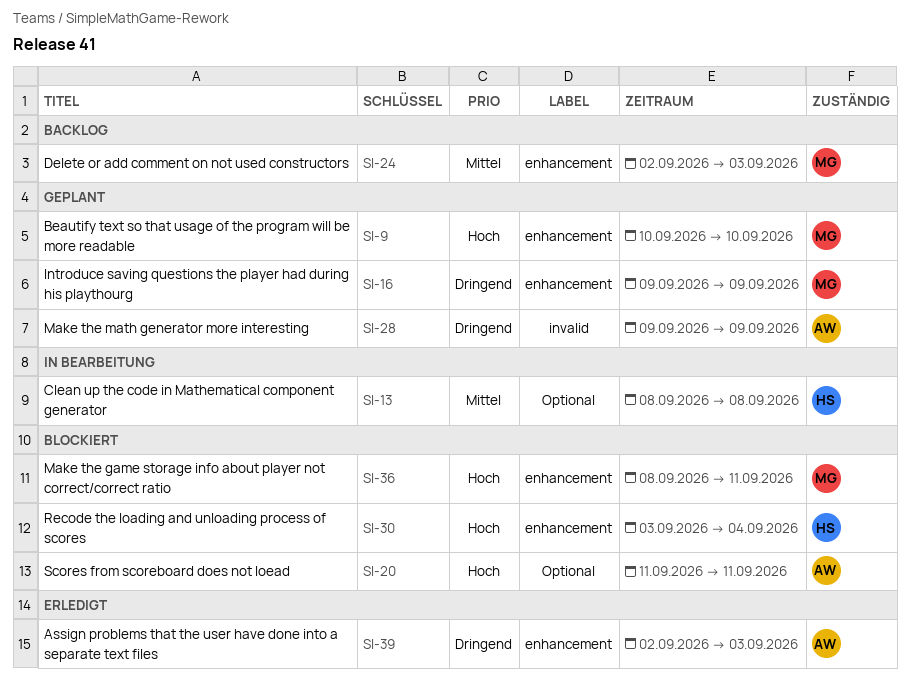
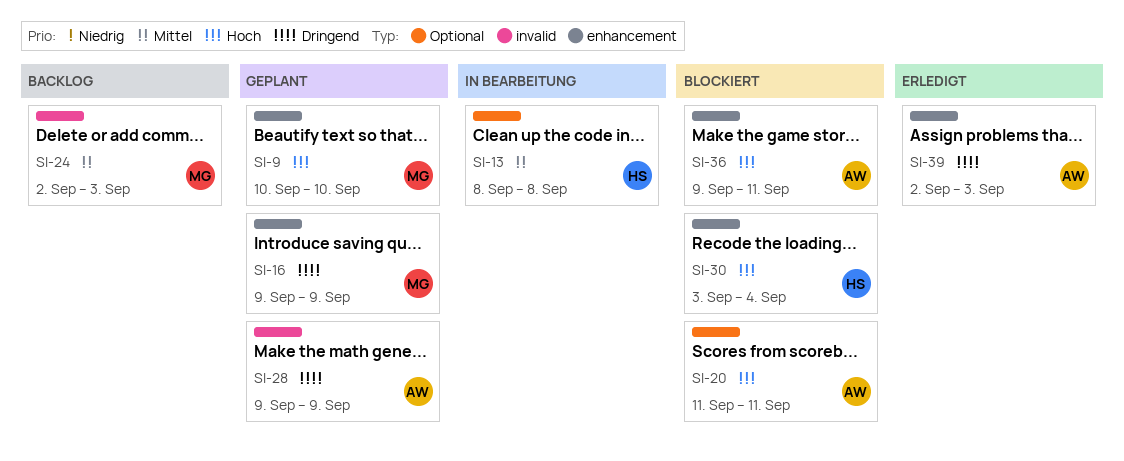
SI-24, label: enhancement -> invalid
SI-36, owner: MG -> AW
SI-36, start: Sep 8 -> Sep 9

